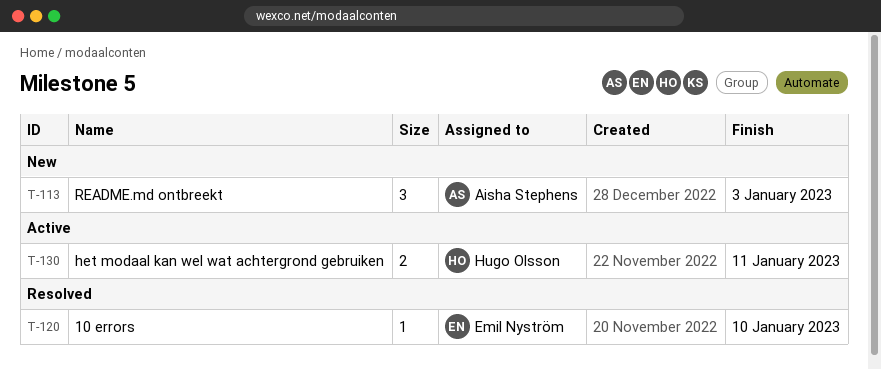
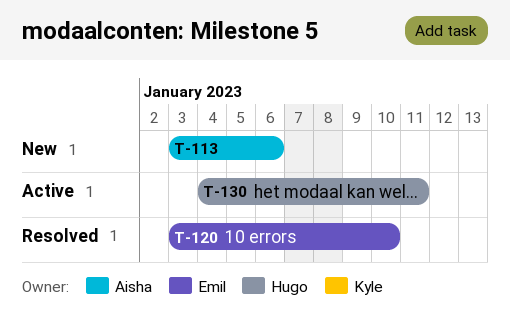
T-113, due: Jan 3 -> Jan 6

